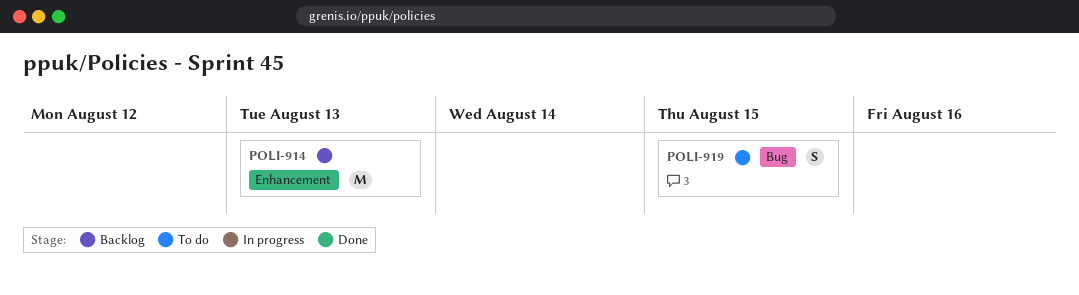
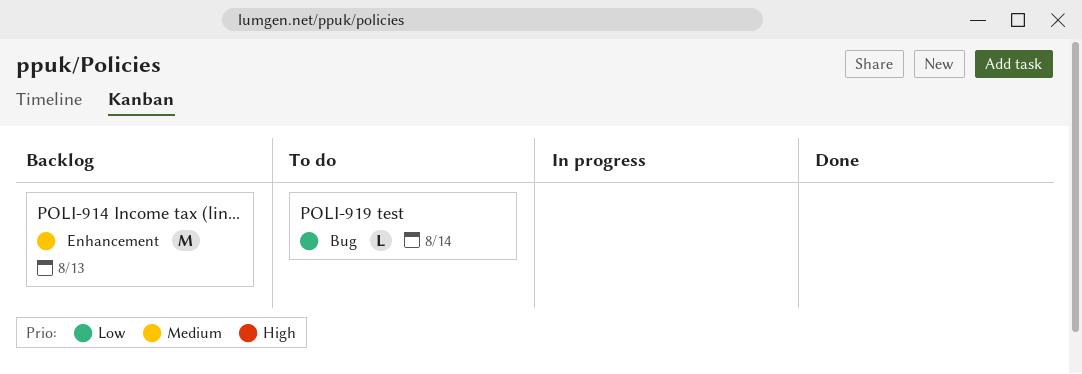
POLI-919, estimate: S -> L
POLI-919, due: Aug 15 -> Aug 14

